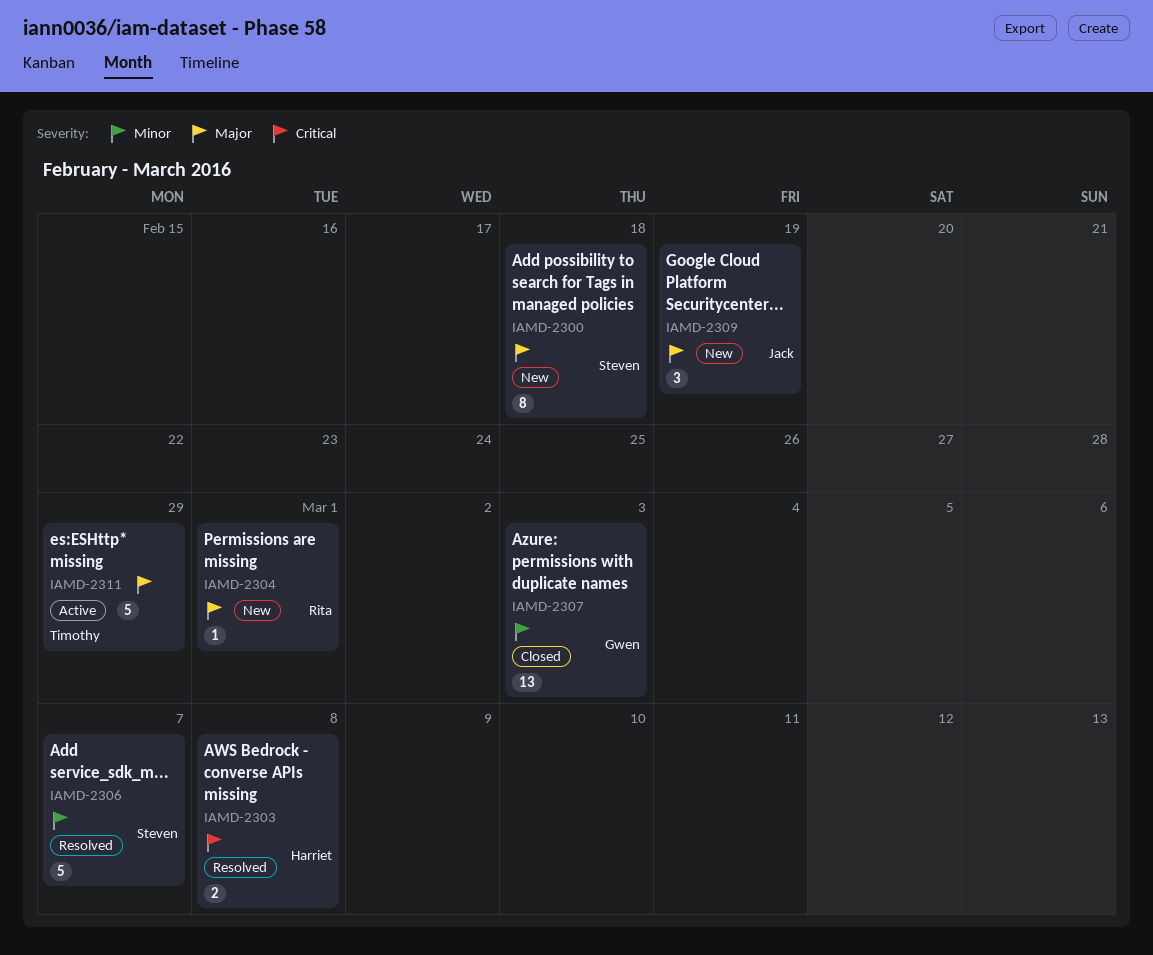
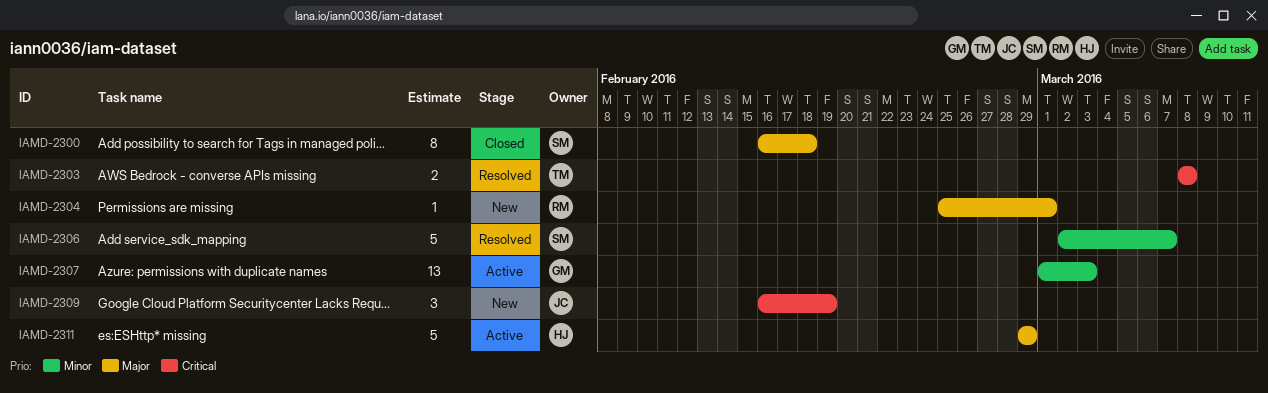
IAMD-2300, status: New -> Closed
IAMD-2303, owner: Harriet -> Timothy
IAMD-2307, status: Closed -> Active
IAMD-2309, priority: Major -> Critical
IAMD-2311, owner: Timothy -> Harriet

